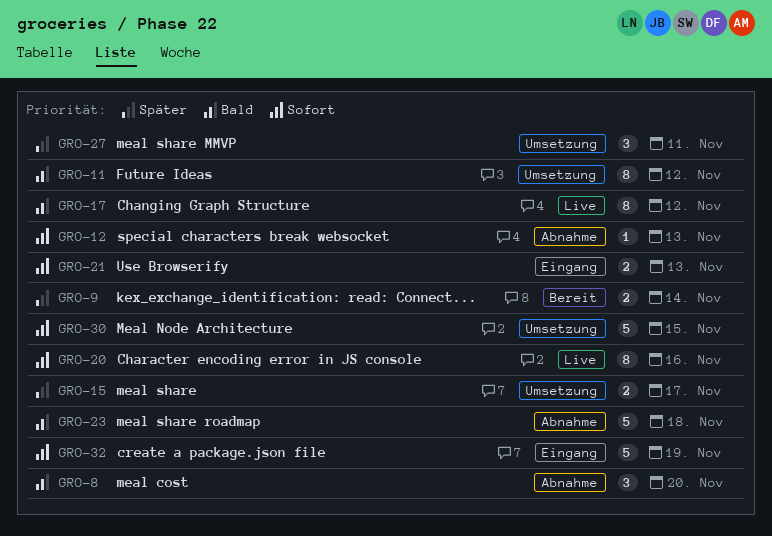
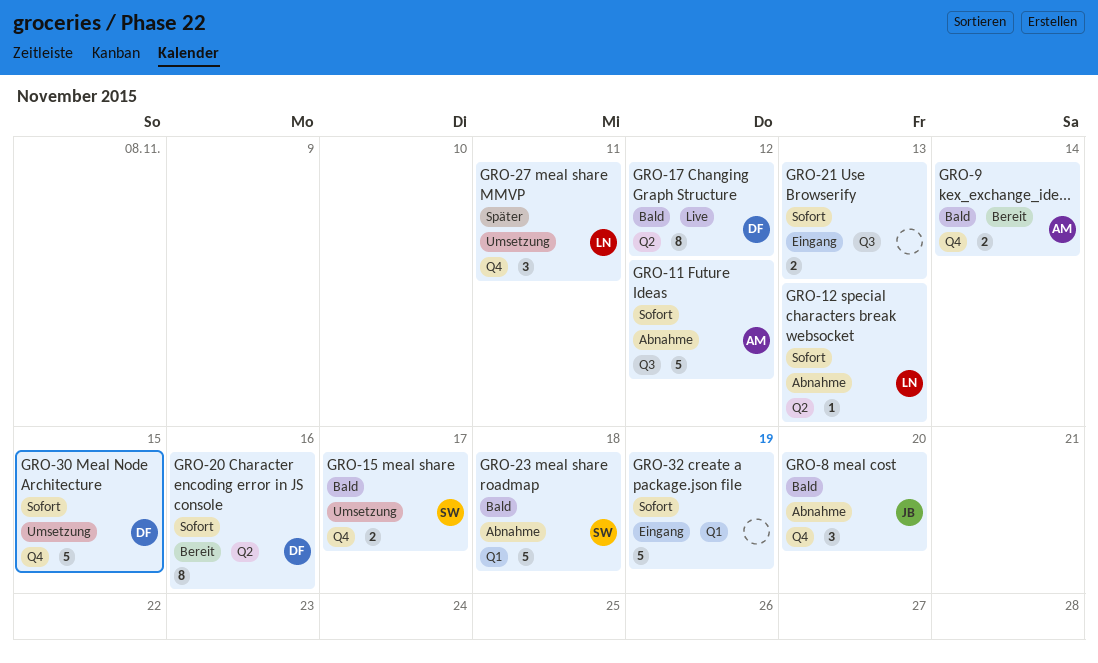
GRO-9, priority: Später -> Bald
GRO-11, status: Umsetzung -> Abnahme
GRO-11, priority: Bald -> Sofort
GRO-11, estimate: 8 -> 5
GRO-15, priority: Später -> Bald
GRO-20, status: Live -> Bereit

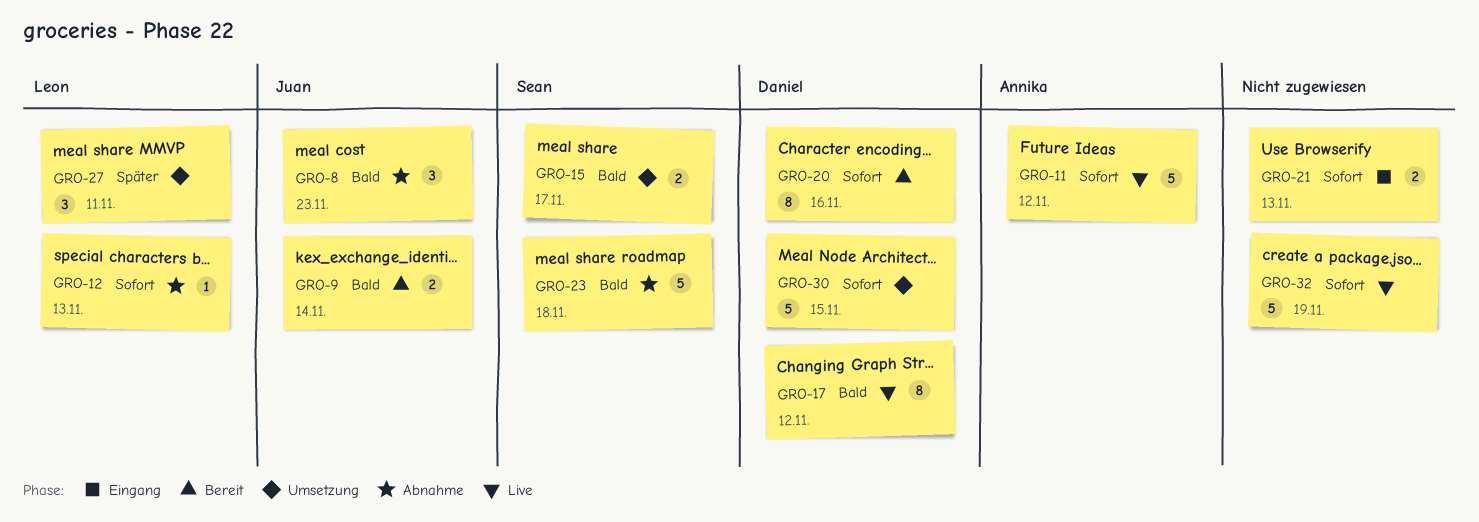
GRO-8, due: Nov 20 -> Nov 23
GRO-9, owner: Annika -> Juan
GRO-11, status: Abnahme -> Live
GRO-32, status: Eingang -> Live

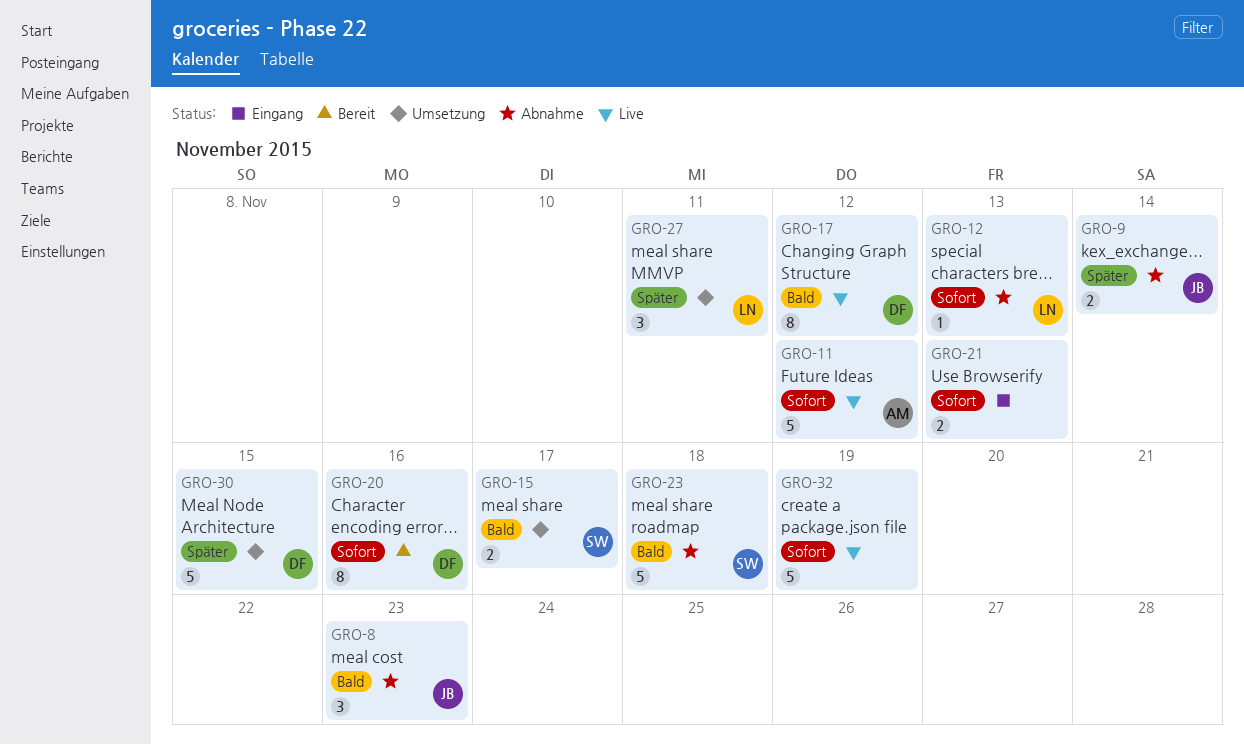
GRO-9, status: Bereit -> Abnahme
GRO-9, priority: Bald -> Später
GRO-30, priority: Sofort -> Später

